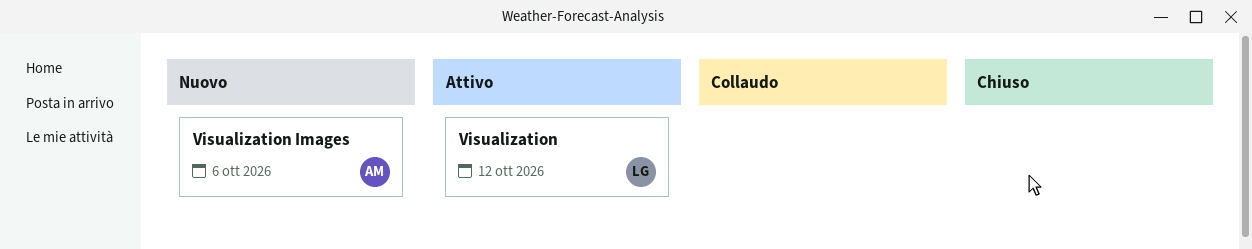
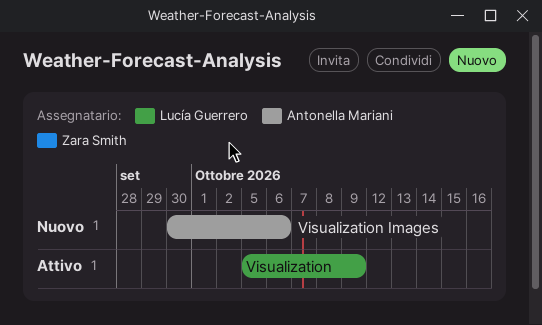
Visualization, due: Oct 12 -> Oct 9

